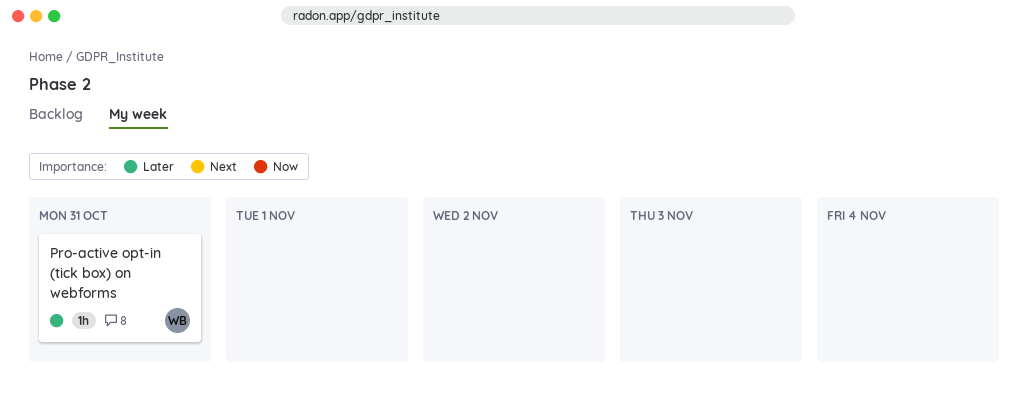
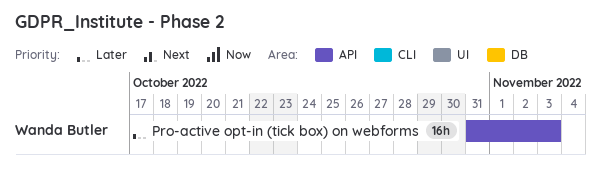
Pro-active opt-in (tick box) on webforms, estimate: 1h -> 16h
Pro-active opt-in (tick box) on webforms, due: Oct 31 -> Nov 3

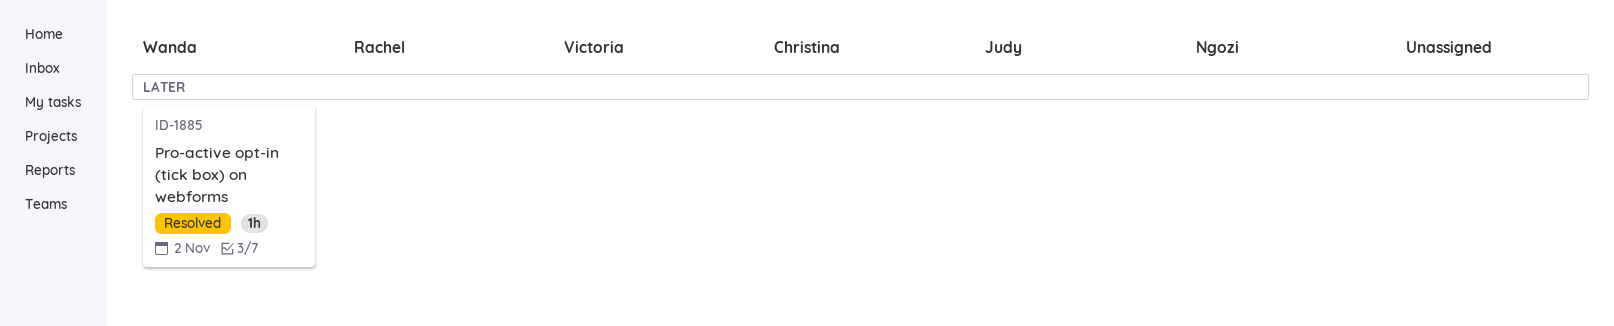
Pro-active opt-in (tick box) on webforms, estimate: 16h -> 1h
Pro-active opt-in (tick box) on webforms, due: Nov 3 -> Nov 2

